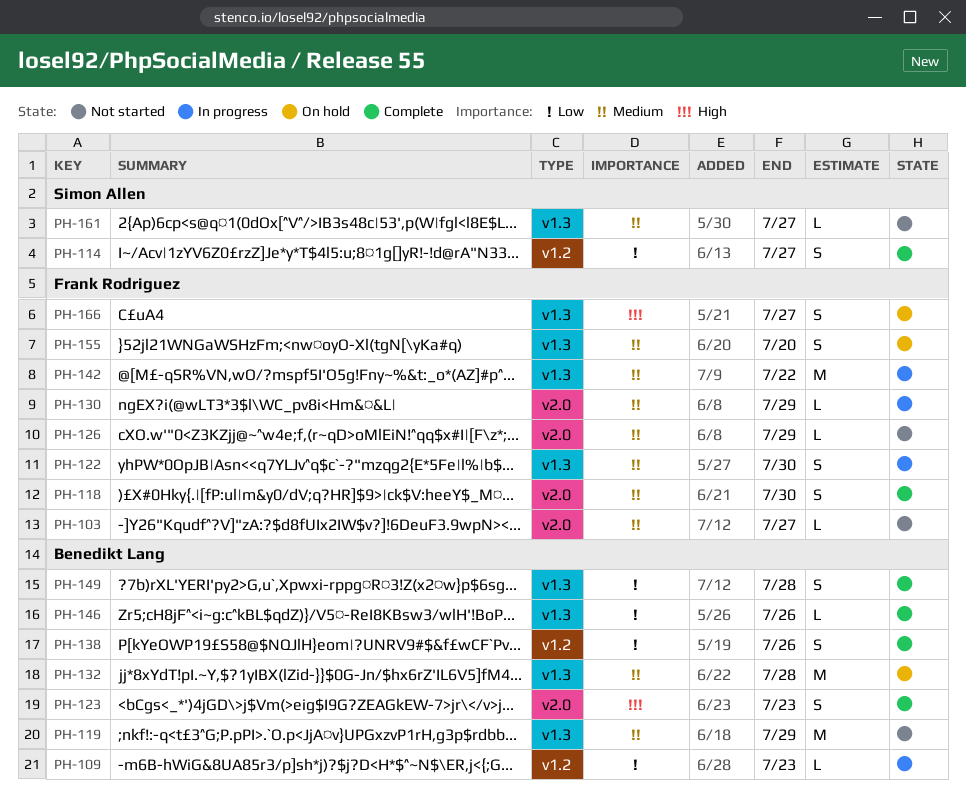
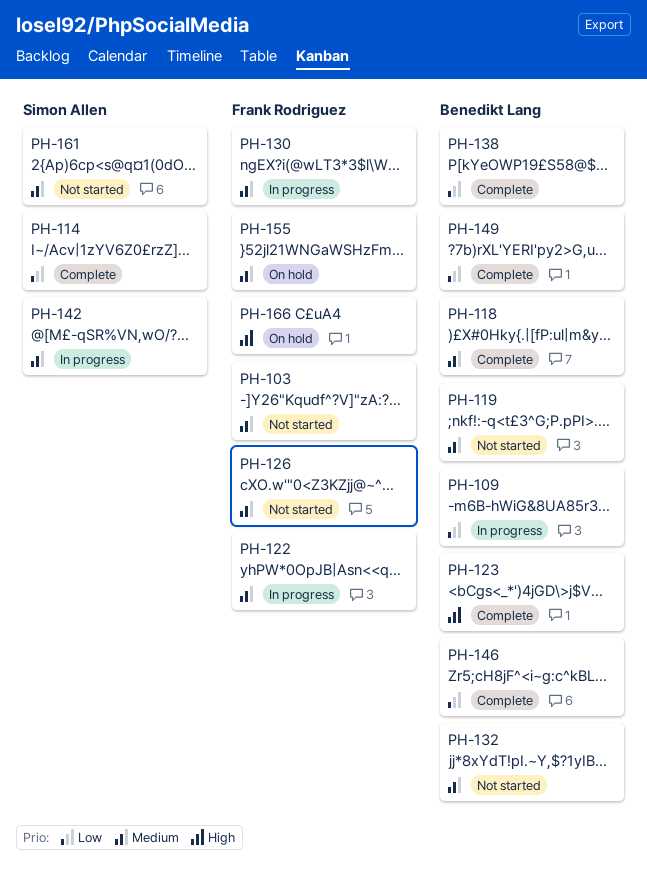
PH-118, owner: Frank Rodriguez -> Benedikt Lang
PH-132, status: On hold -> Not started
PH-142, owner: Frank Rodriguez -> Simon Allen

